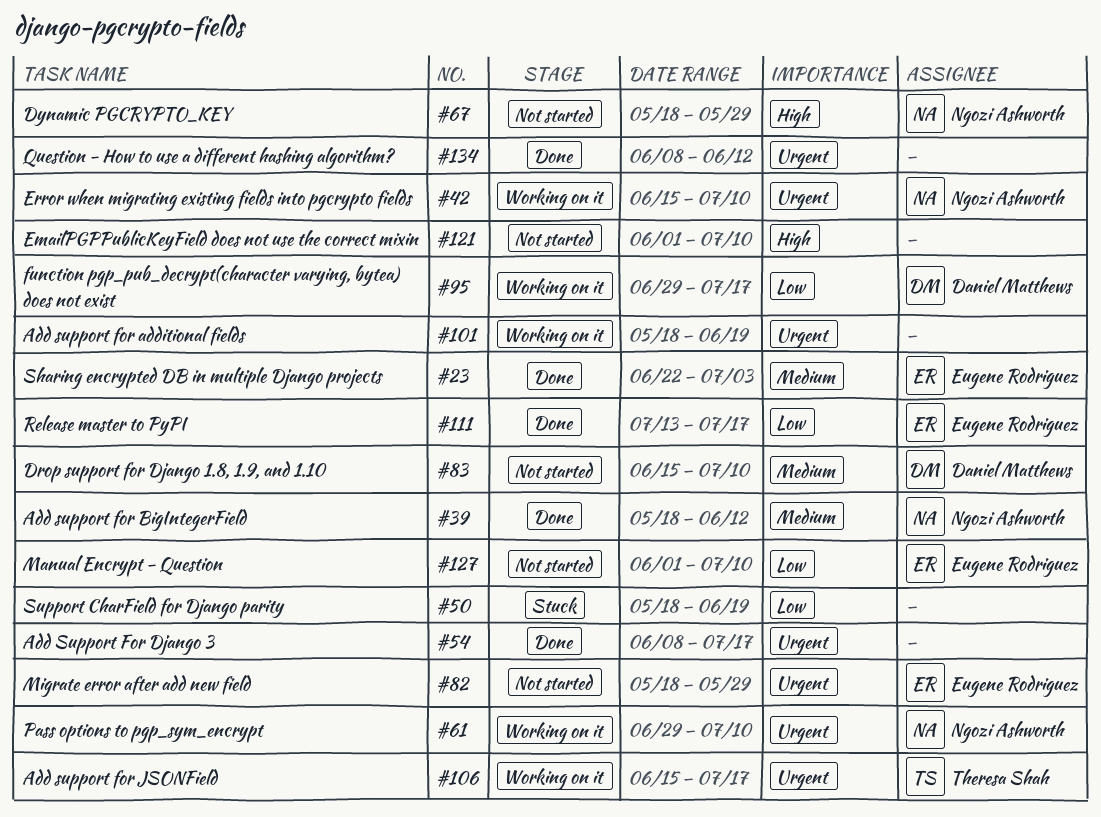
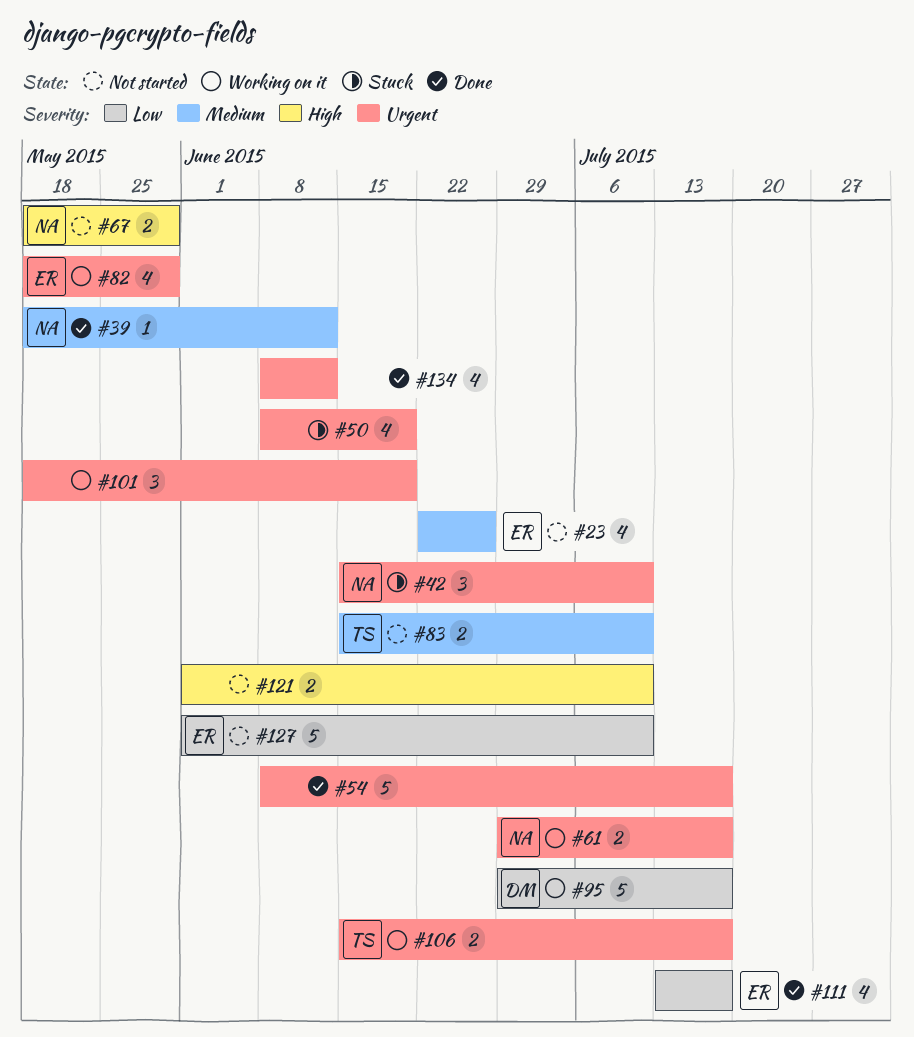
#23, status: Done -> Not started
#23, due: Jul 3 -> Jun 26
#42, status: Working on it -> Stuck
#50, priority: Low -> Urgent
#50, start: May 18 -> Jun 8
#61, due: Jul 10 -> Jul 17
#82, status: Not started -> Working on it
#83, owner: Daniel Matthews -> Theresa Shah

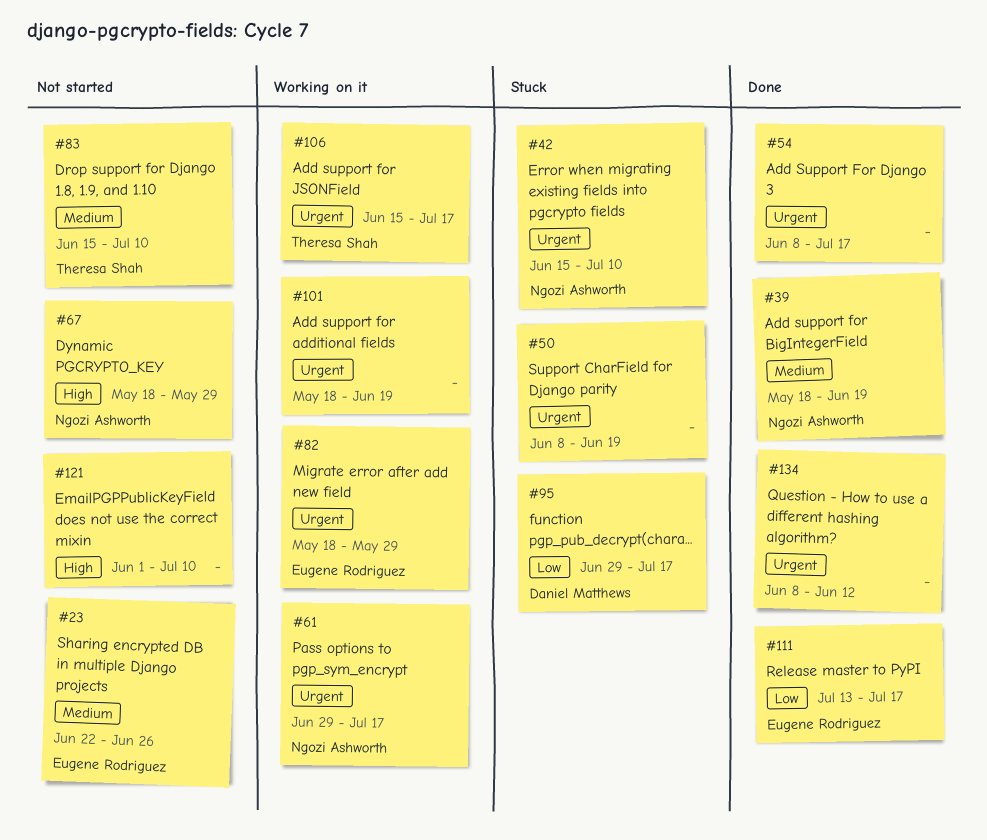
#39, due: Jun 12 -> Jun 19
#95, status: Working on it -> Stuck
#127: present -> none

